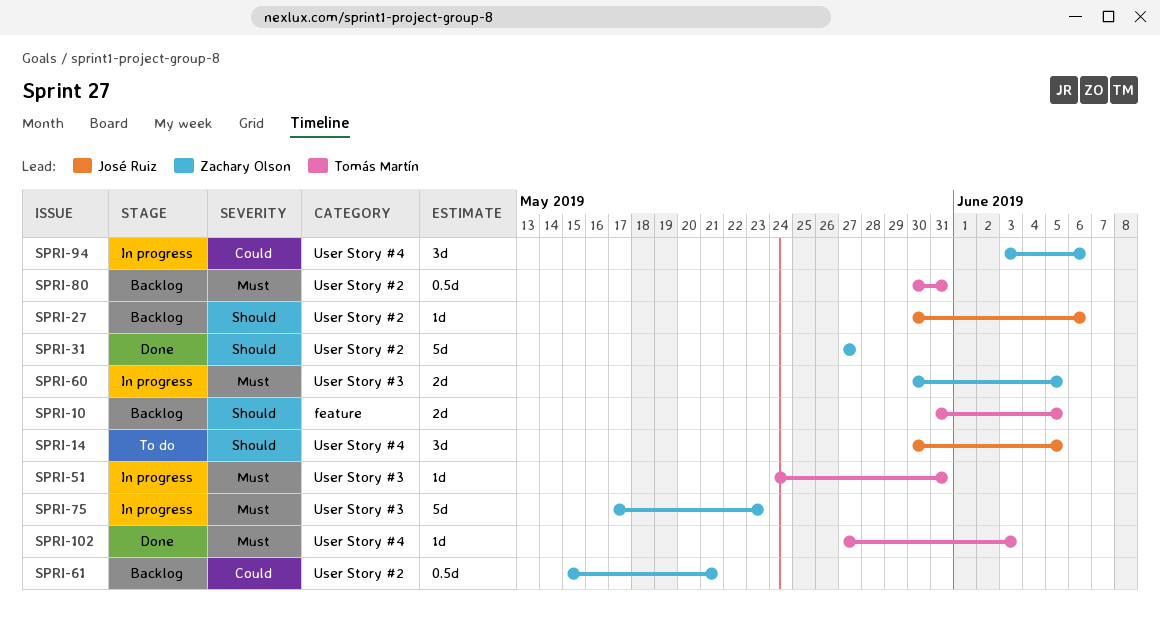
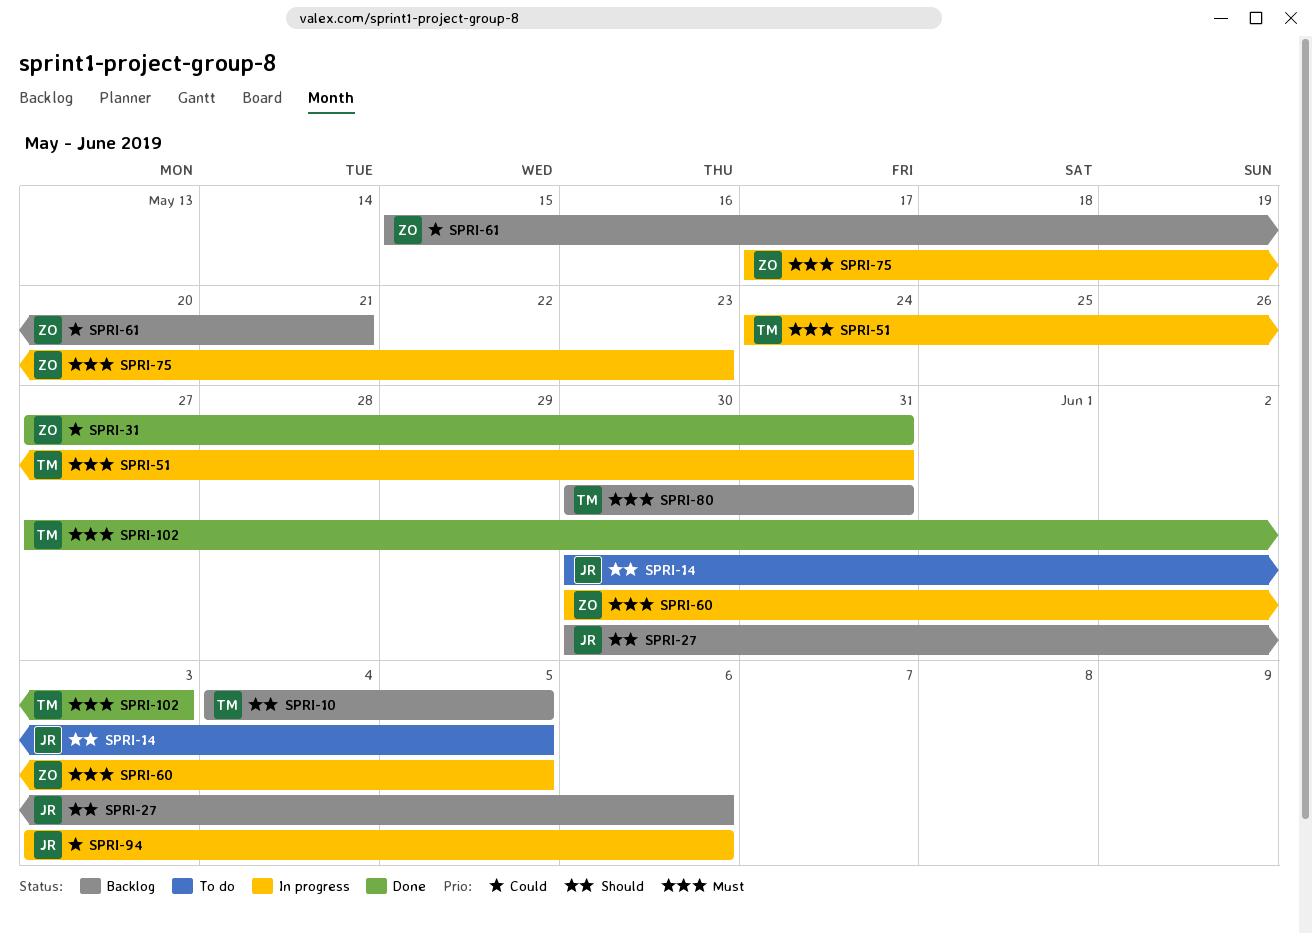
SPRI-10, start: May 31 -> Jun 4
SPRI-31, priority: Should -> Could
SPRI-31, due: May 27 -> May 31
SPRI-94, owner: Zachary Olson -> José Ruiz

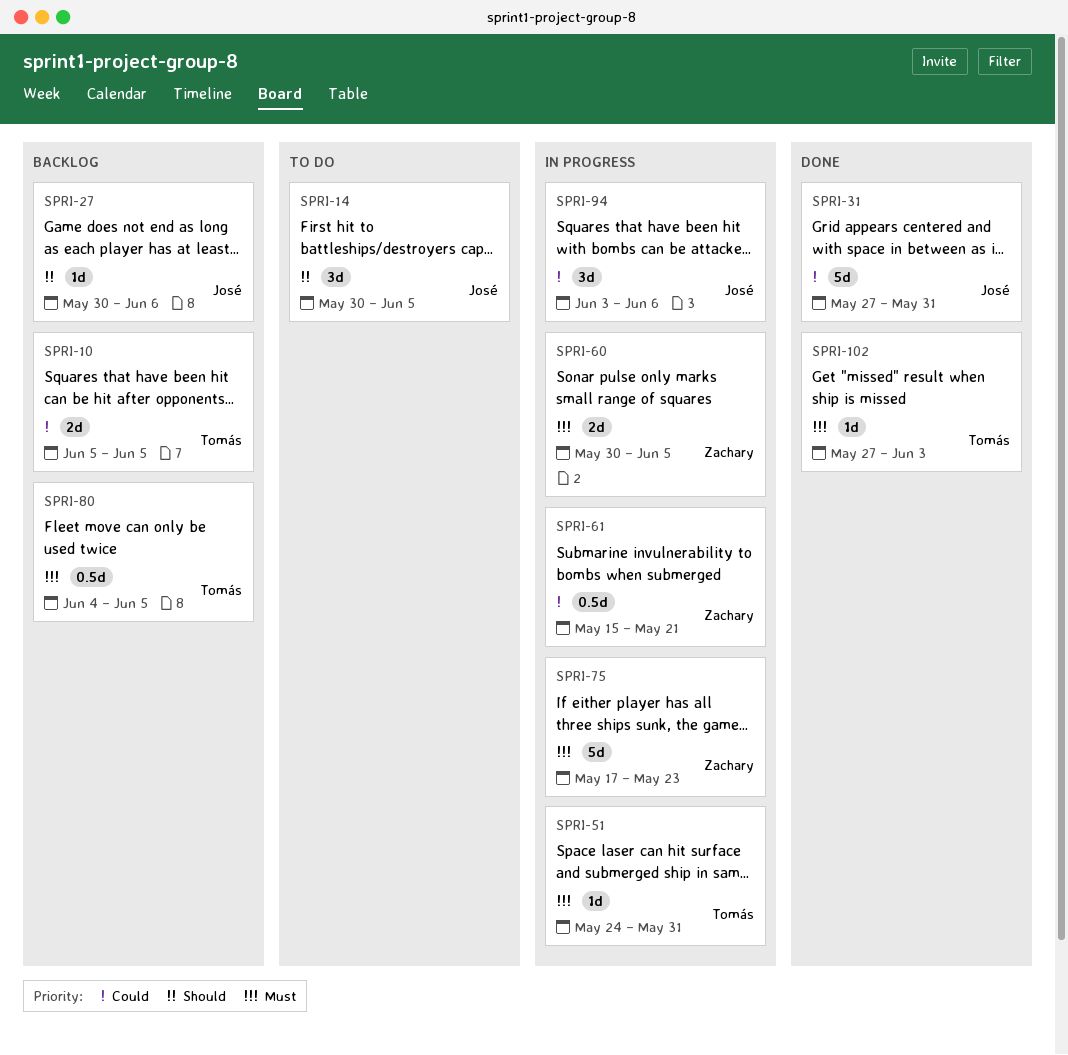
SPRI-10, priority: Should -> Could
SPRI-10, start: Jun 4 -> Jun 5
SPRI-31, owner: Zachary -> José
SPRI-61, status: Backlog -> In progress
SPRI-80, start: May 30 -> Jun 4
SPRI-80, due: May 31 -> Jun 5

